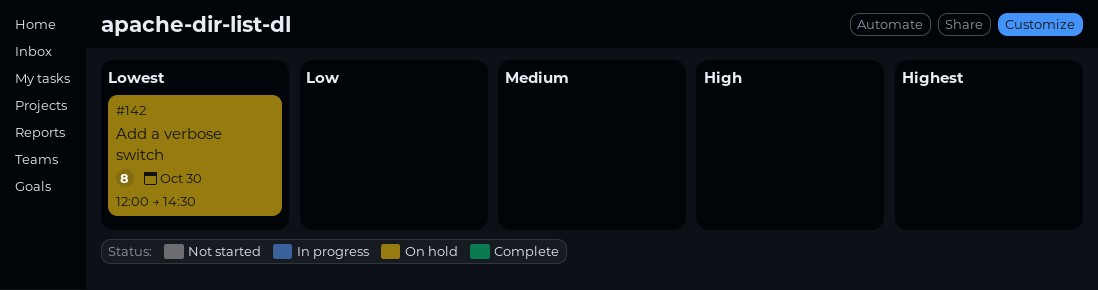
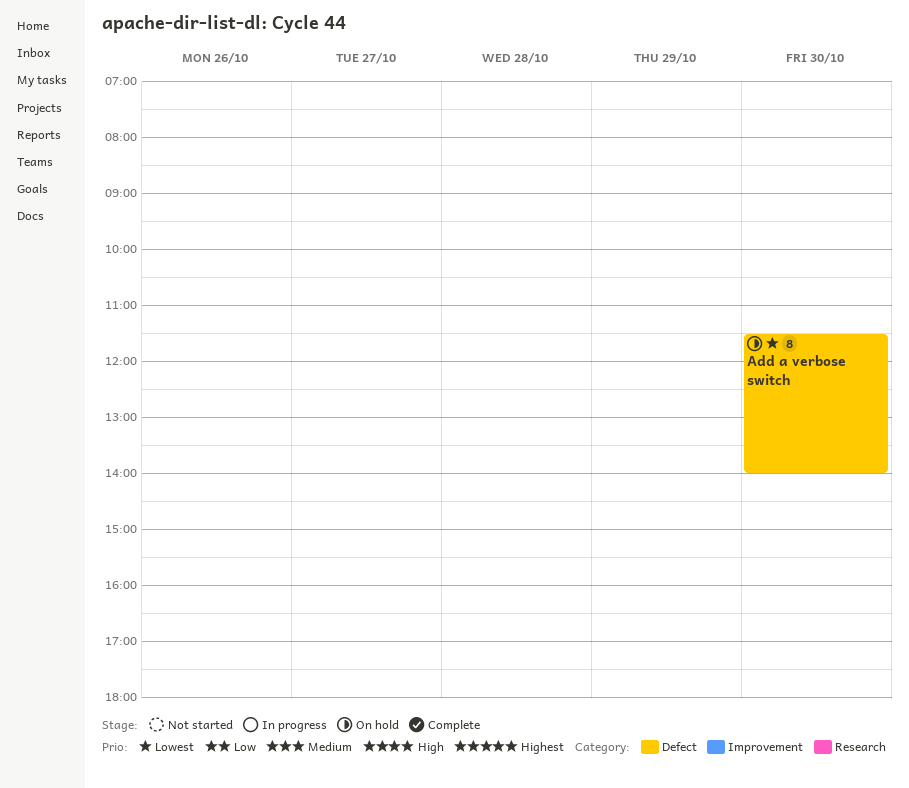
Add a verbose switch, begins: 12:00 -> 11:30
Add a verbose switch, ends: 14:30 -> 14:00

